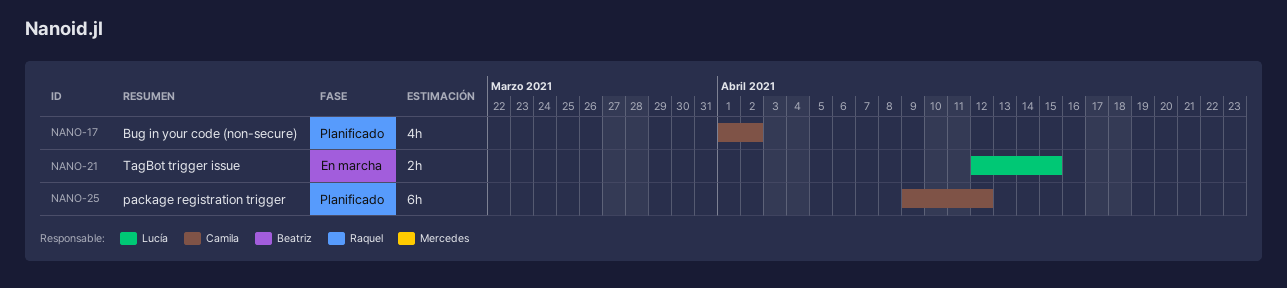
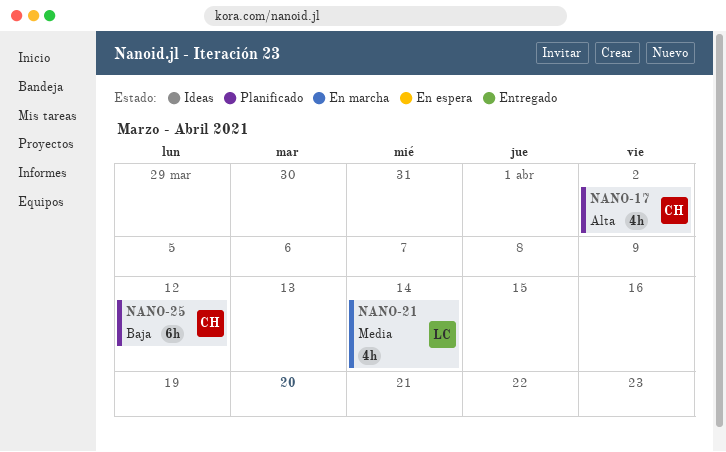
NANO-21, estimate: 2h -> 4h
NANO-21, due: Apr 15 -> Apr 14

